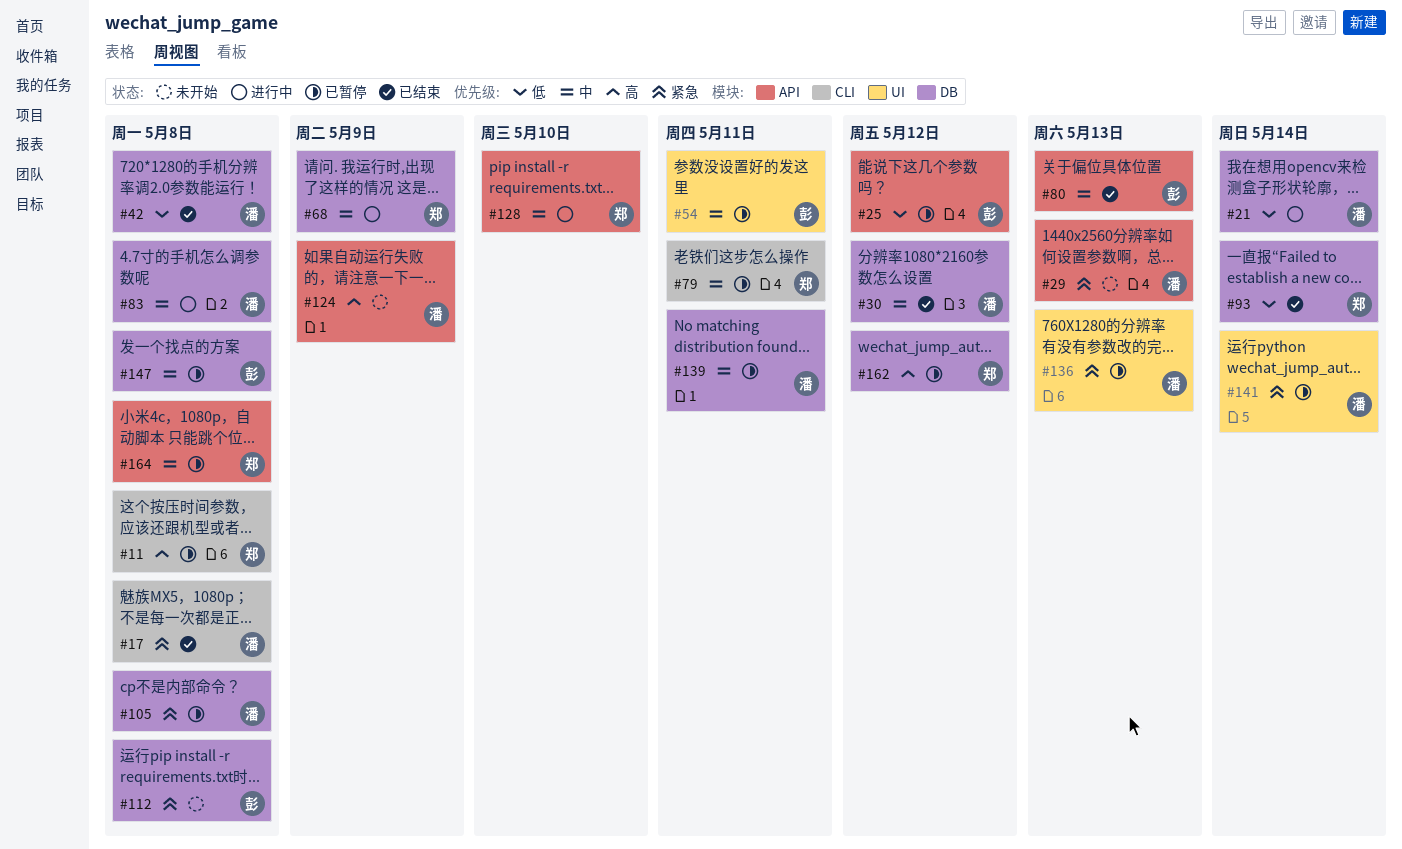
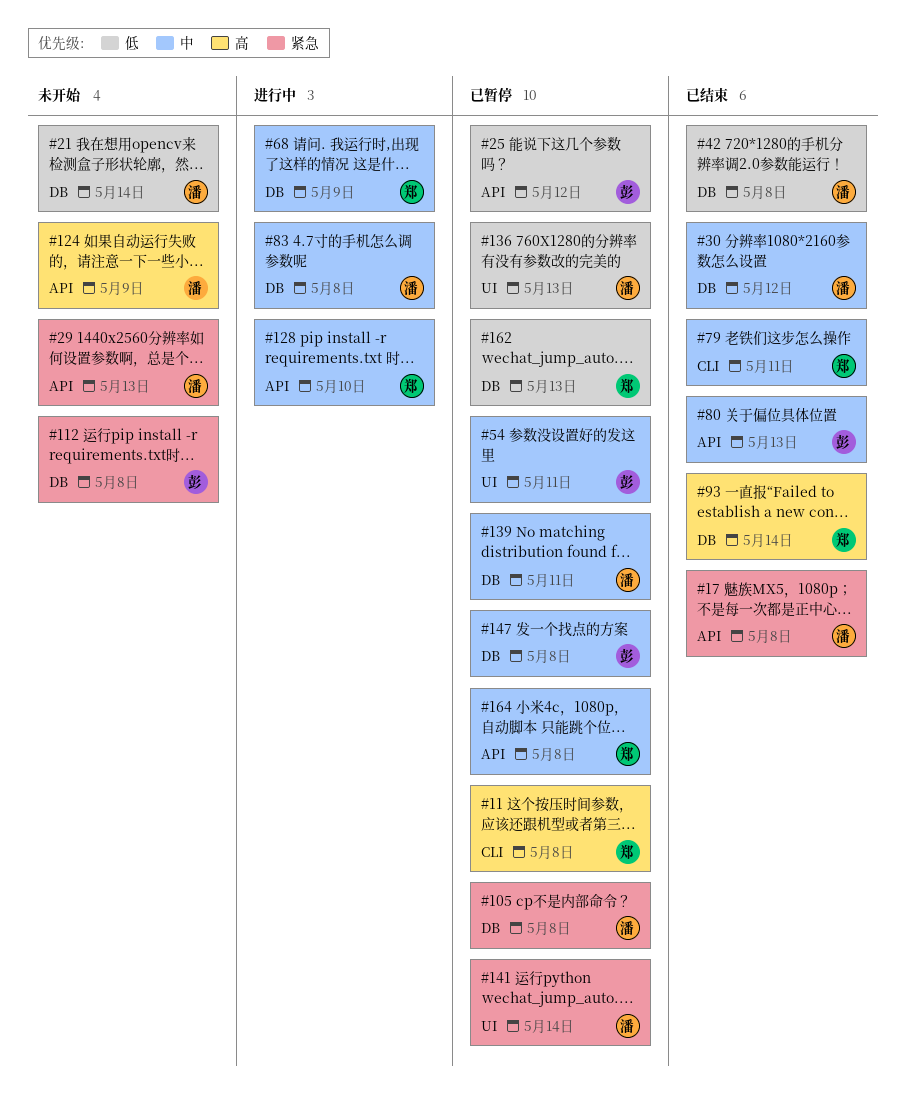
#17, label: CLI -> API
#21, status: 进行中 -> 未开始
#79, status: 已暂停 -> 已结束
#93, priority: 低 -> 高
#136, priority: 紧急 -> 低
#162, priority: 高 -> 低
#162, due: May 12 -> May 13

